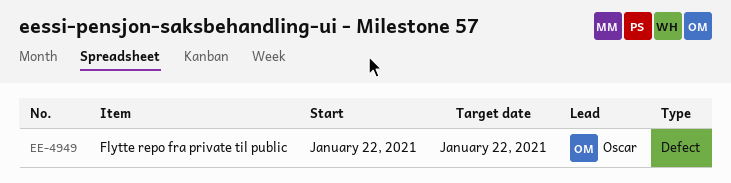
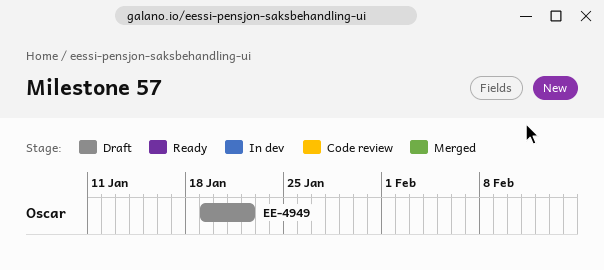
EE-4949, start: Jan 22 -> Jan 19

